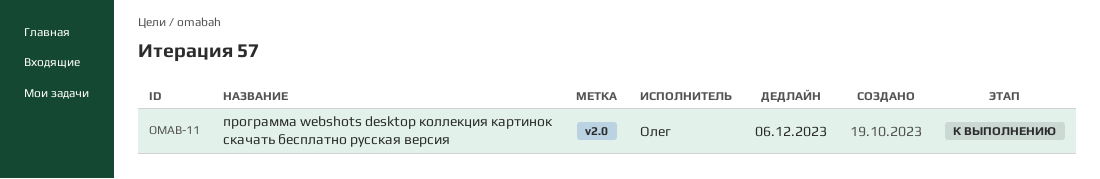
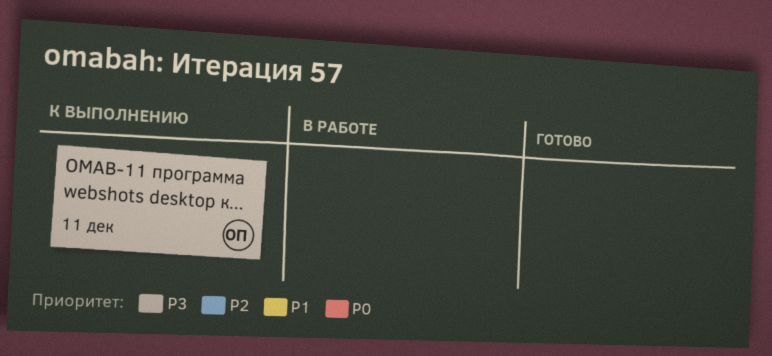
OMAB-11, due: Dec 6 -> Dec 11

